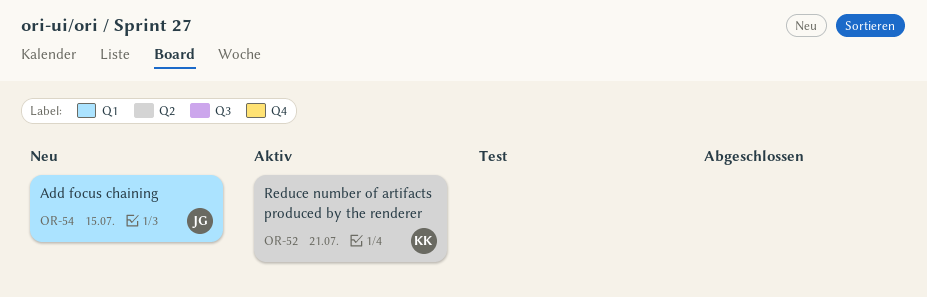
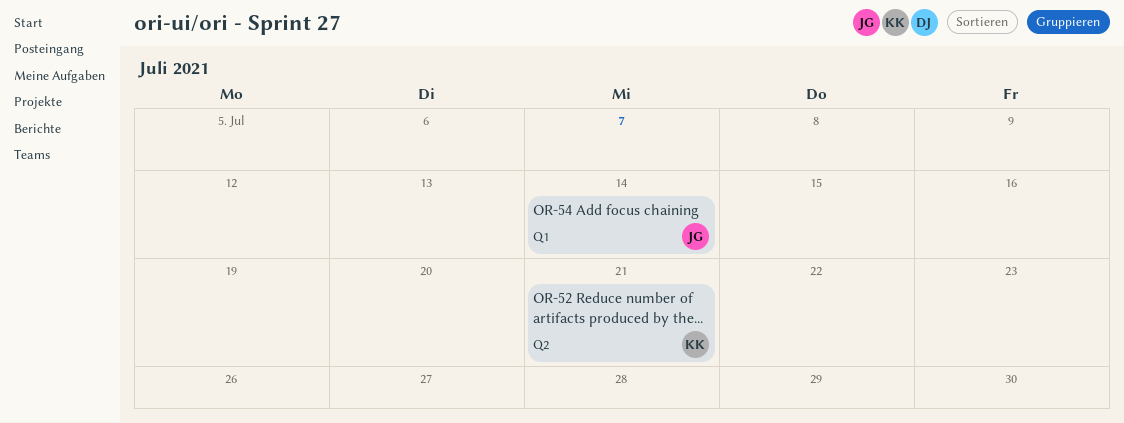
OR-54, due: Jul 15 -> Jul 14

